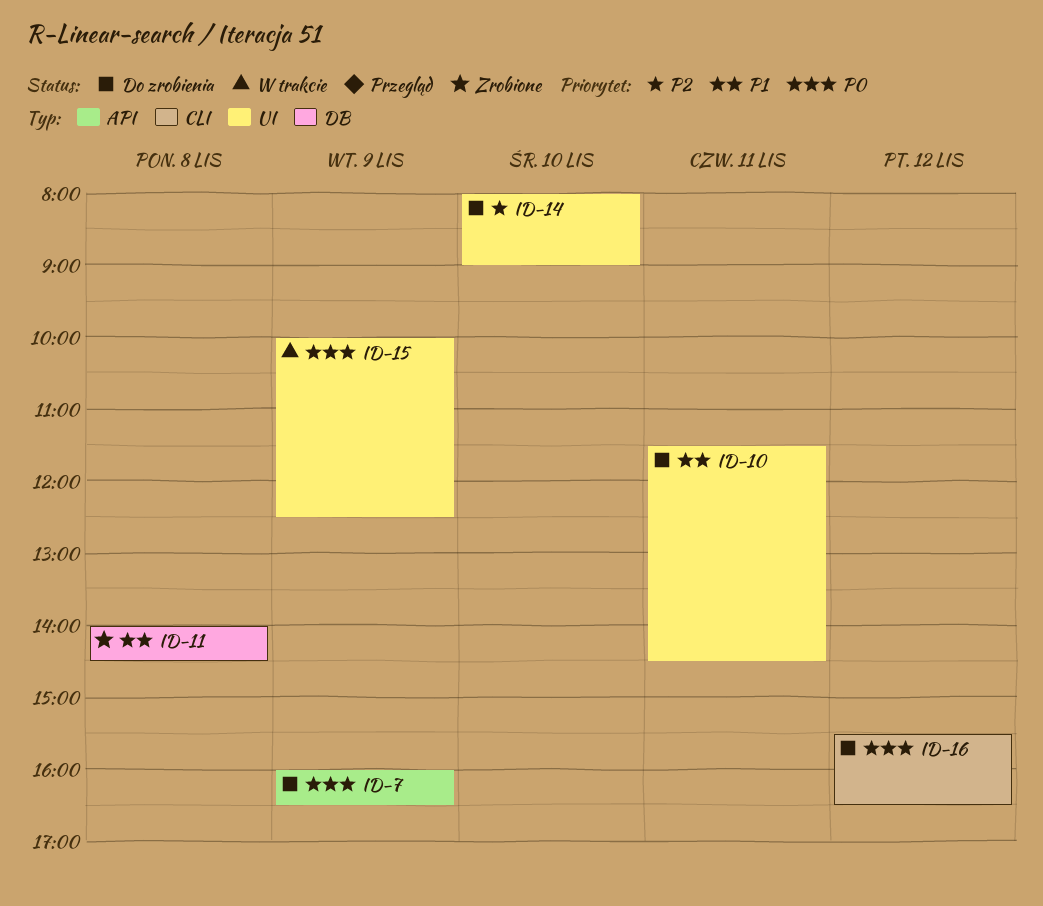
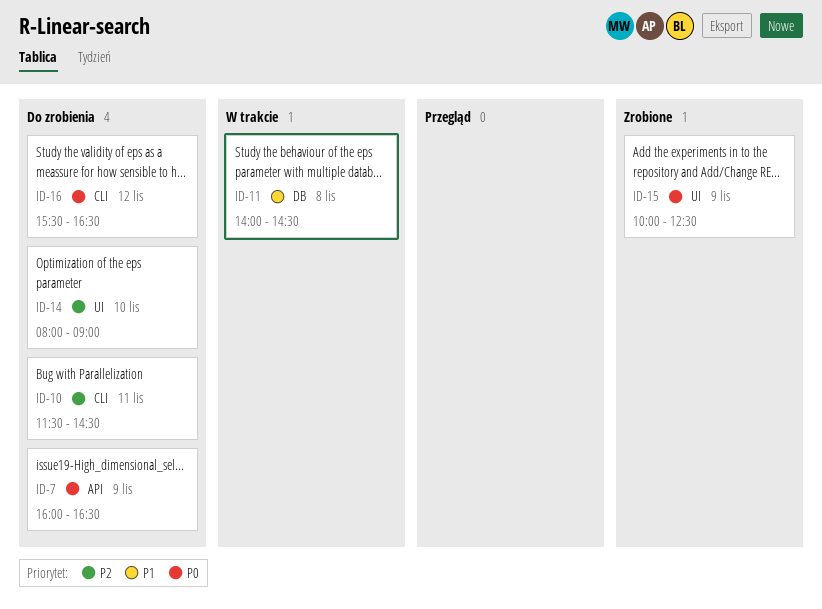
ID-10, priority: P1 -> P2
ID-10, label: UI -> CLI
ID-11, status: Zrobione -> W trakcie
ID-15, status: W trakcie -> Zrobione

